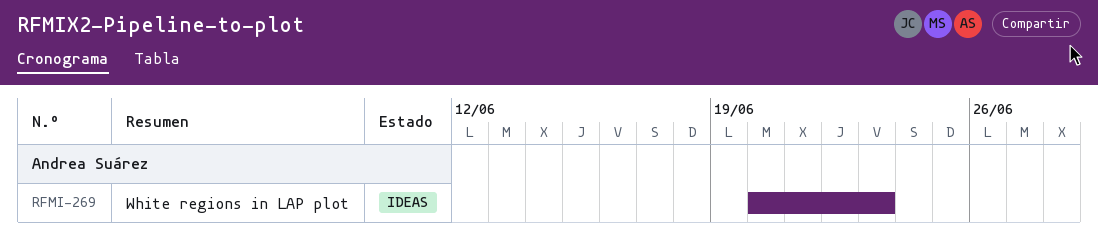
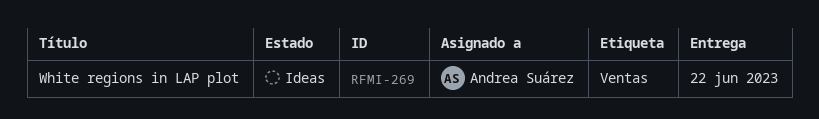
RFMI-269, due: Jun 23 -> Jun 22

